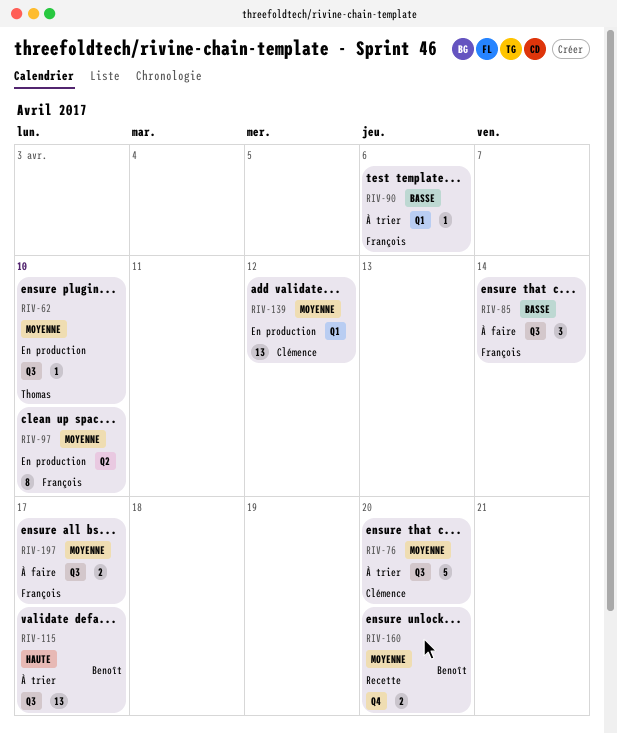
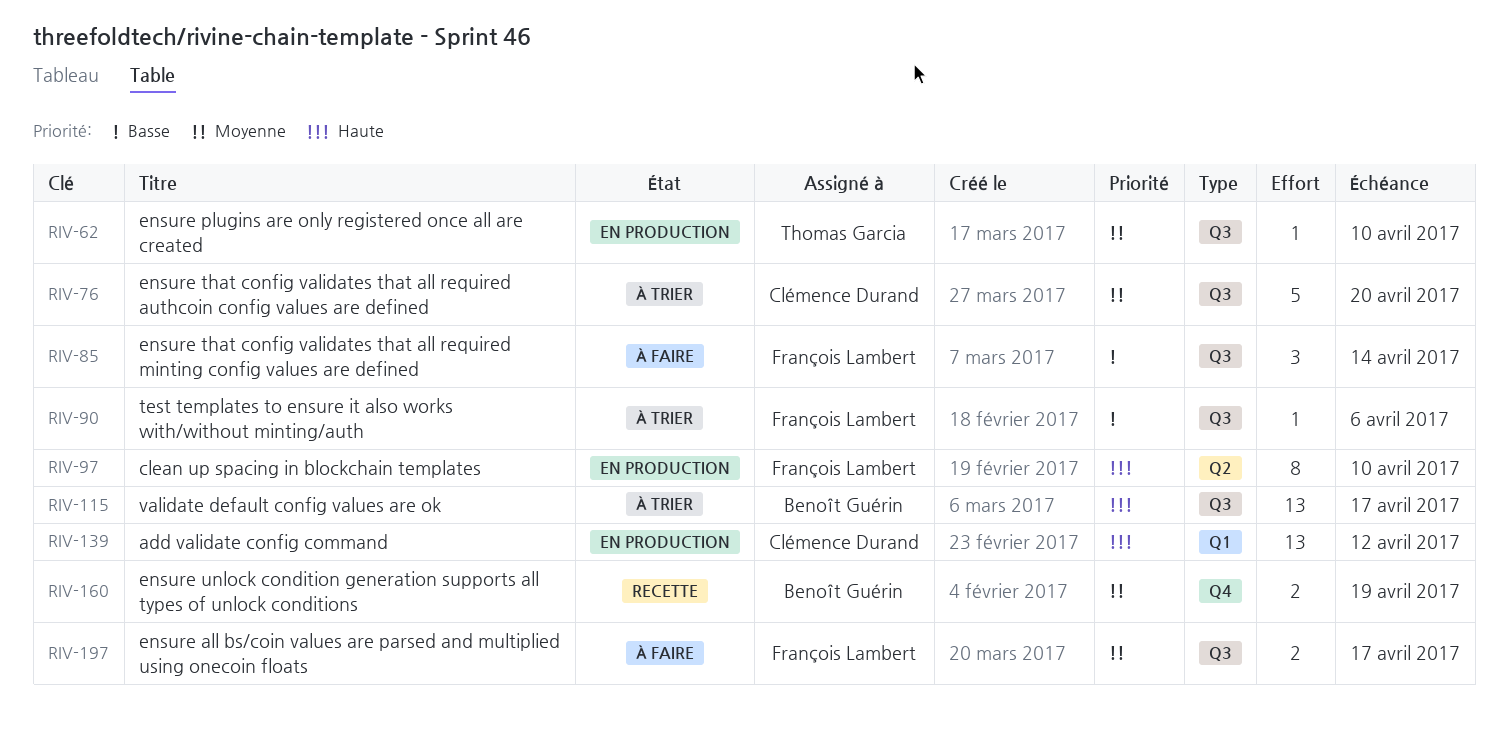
RIV-90, label: Q1 -> Q3
RIV-97, priority: Moyenne -> Haute
RIV-139, priority: Moyenne -> Haute
RIV-160, due: Apr 20 -> Apr 19

